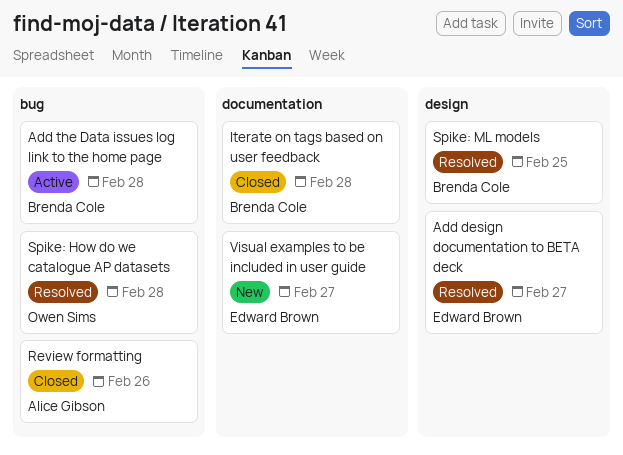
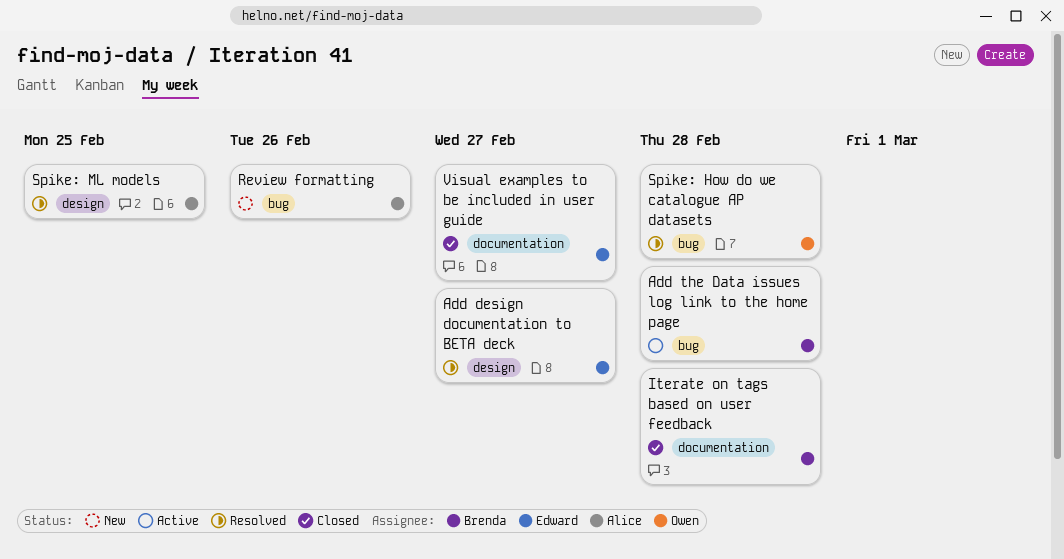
Review formatting, status: Closed -> New
Spike: ML models, owner: Brenda Cole -> Alice Gibson
Visual examples to be included in user guide, status: New -> Closed

